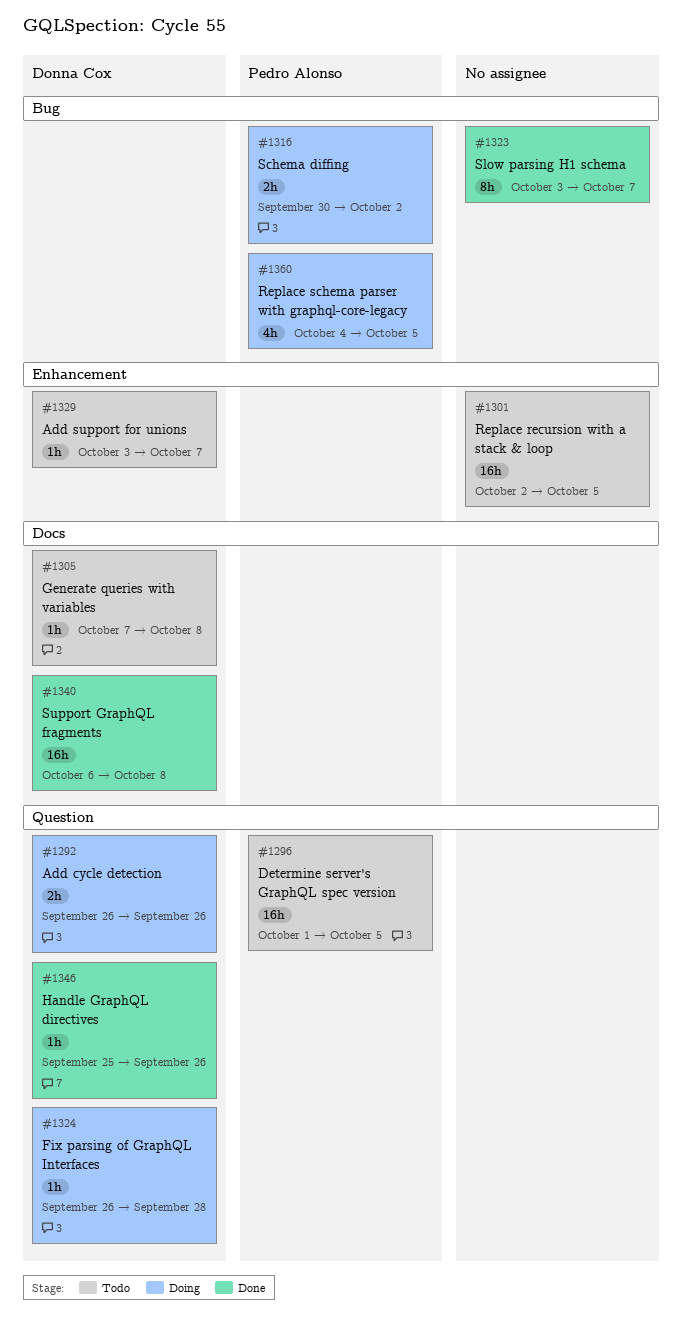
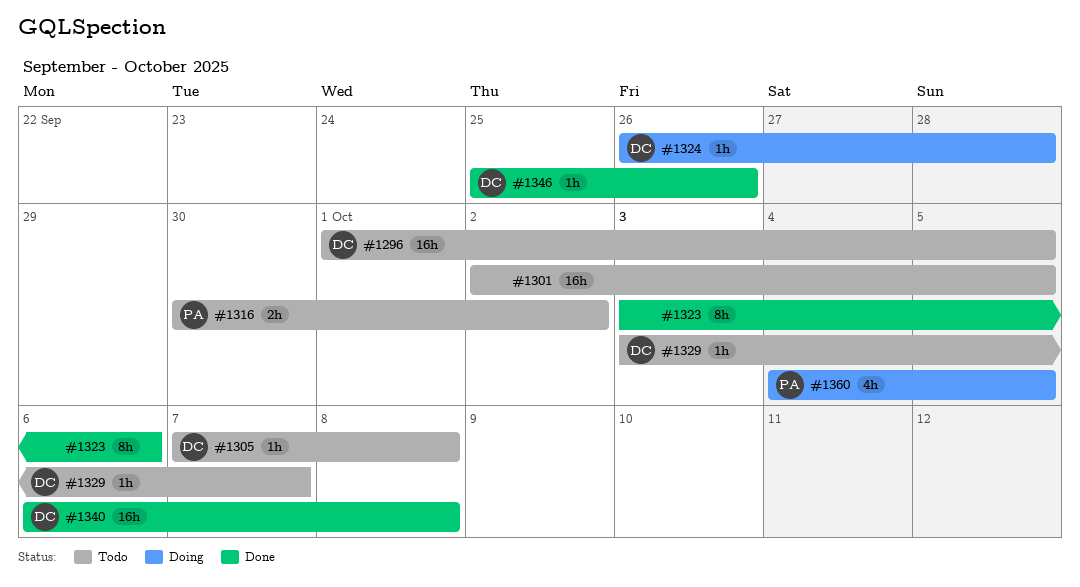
#1292: present -> none
#1296, owner: Pedro Alonso -> Donna Cox
#1316, status: Doing -> Todo
#1323, due: Oct 7 -> Oct 6

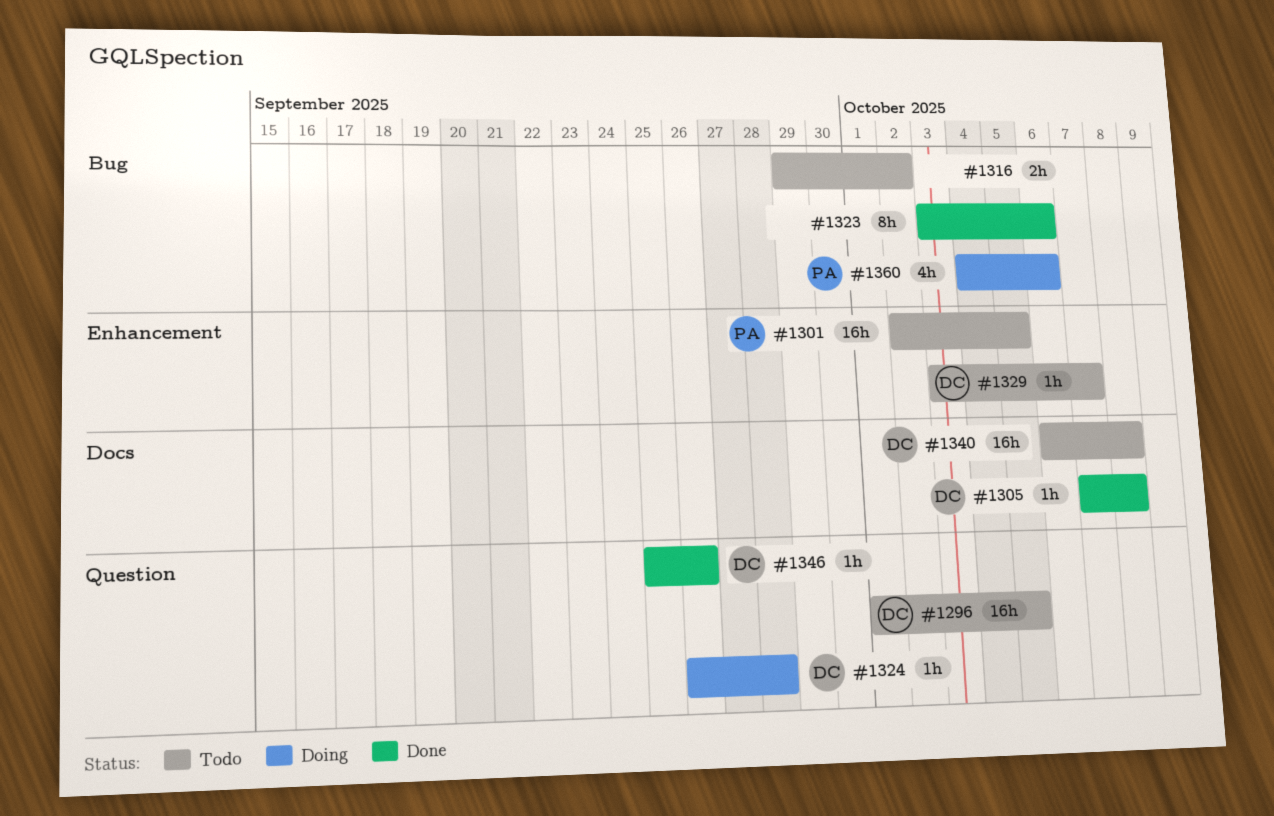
#1301, owner: none -> PA
#1305, status: Todo -> Done
#1316, owner: PA -> none
#1316, start: Sep 30 -> Sep 29
#1340, status: Done -> Todo
#1360, due: Oct 5 -> Oct 6

